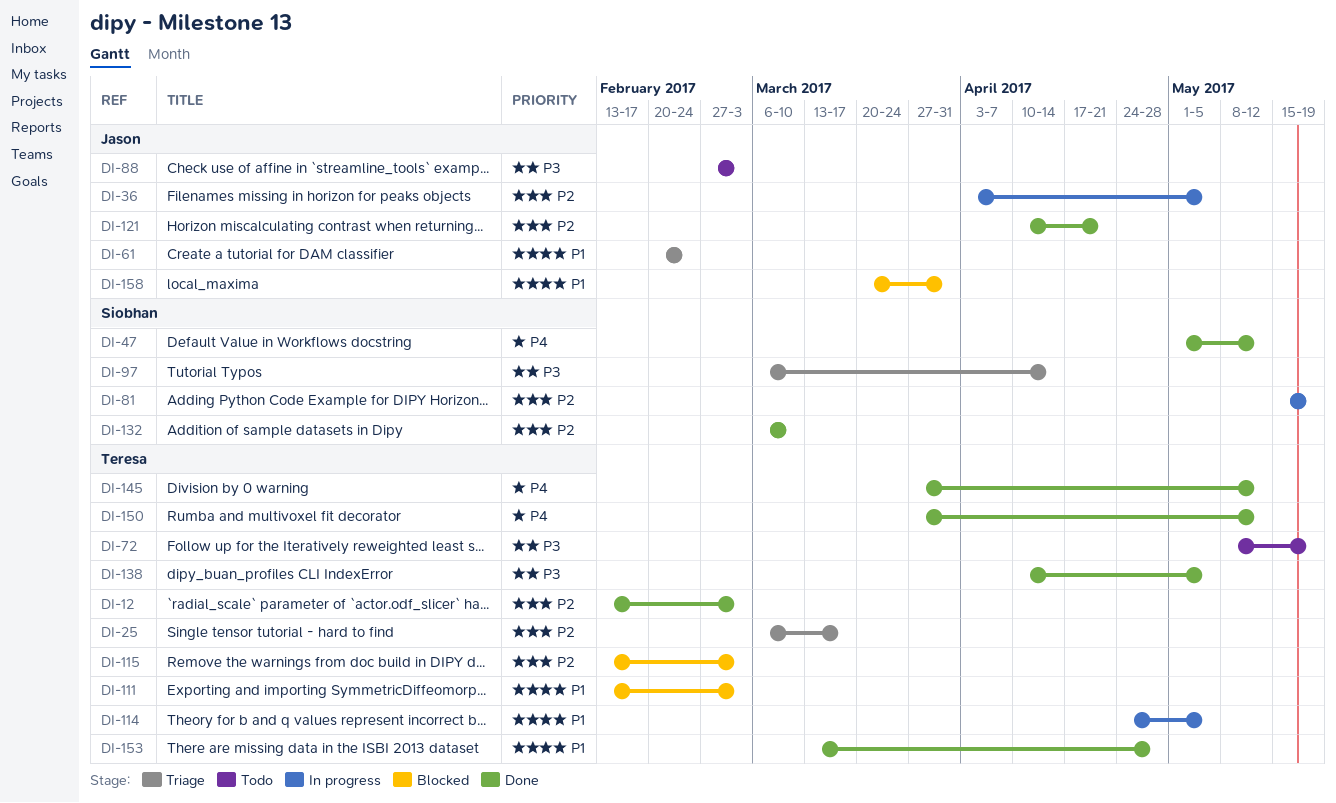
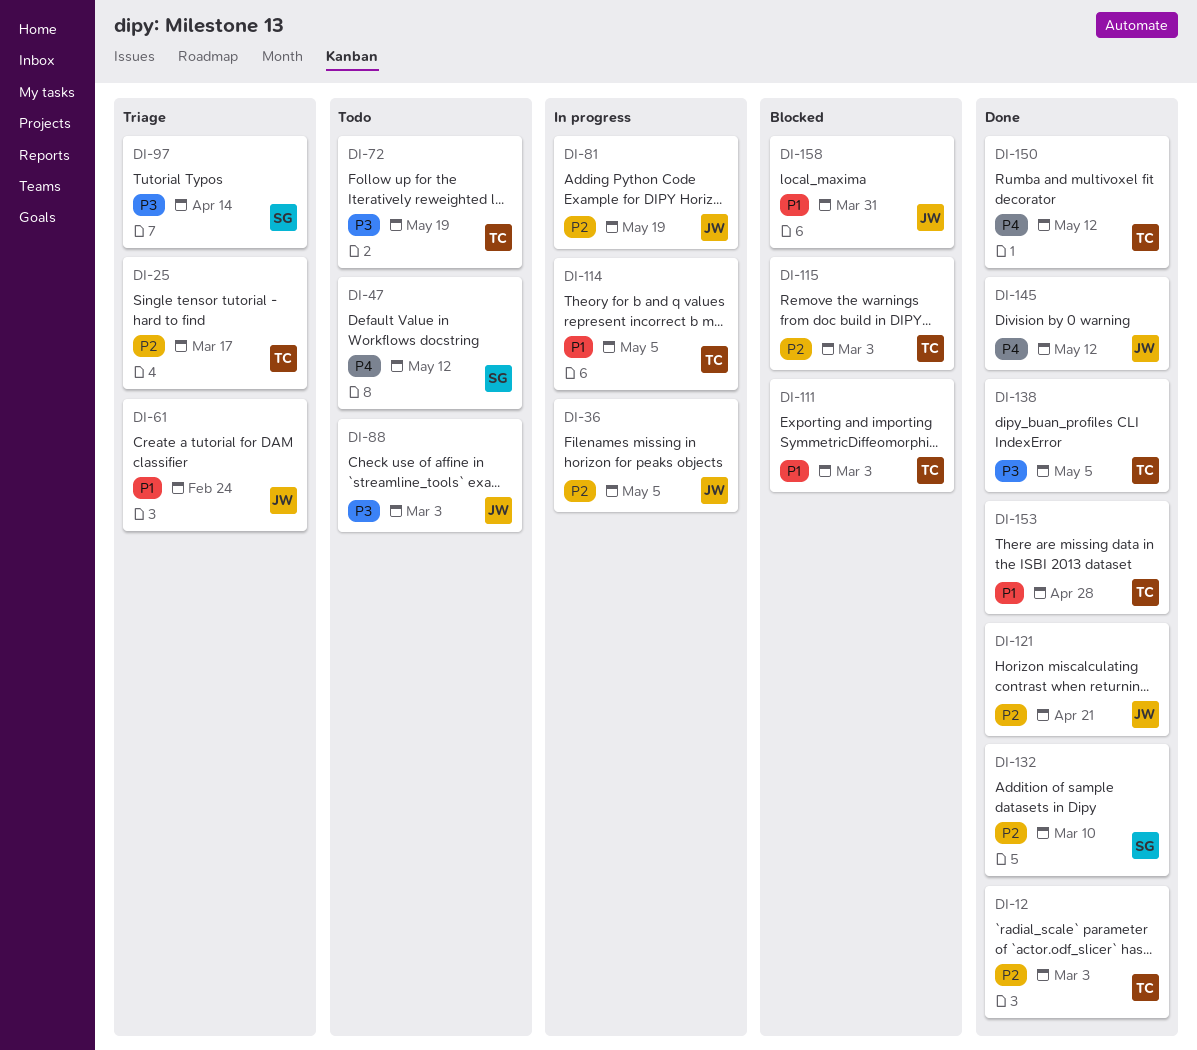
DI-47, status: Done -> Todo
DI-81, owner: Siobhan -> Jason
DI-145, owner: Teresa -> Jason

